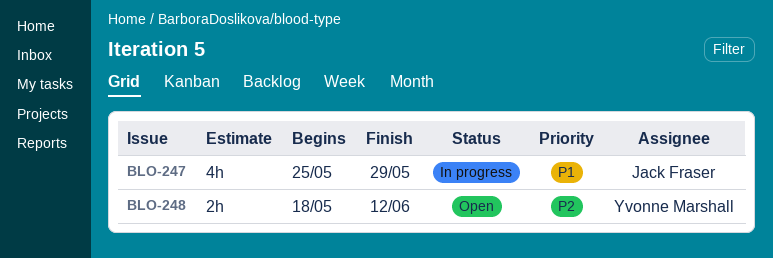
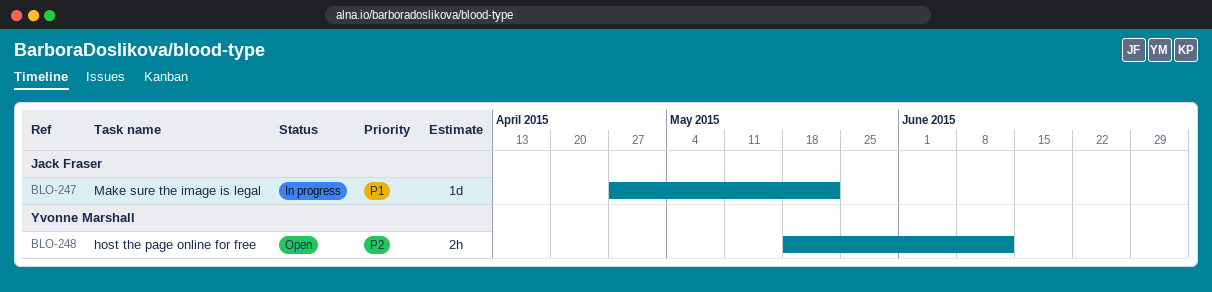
BLO-247, estimate: 4h -> 1d
BLO-247, start: May 25 -> Apr 27
BLO-247, due: May 29 -> May 22

